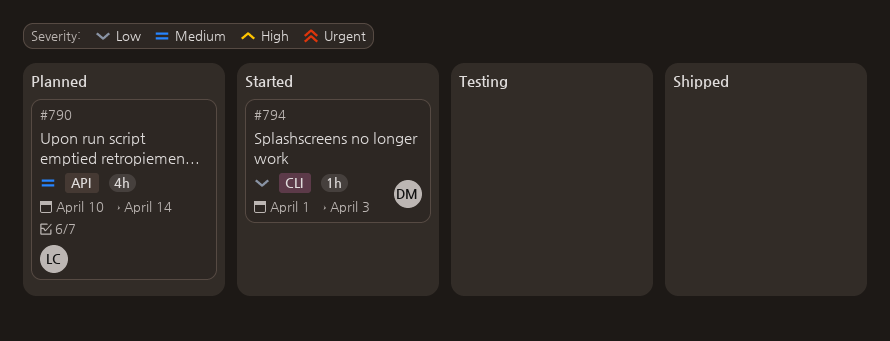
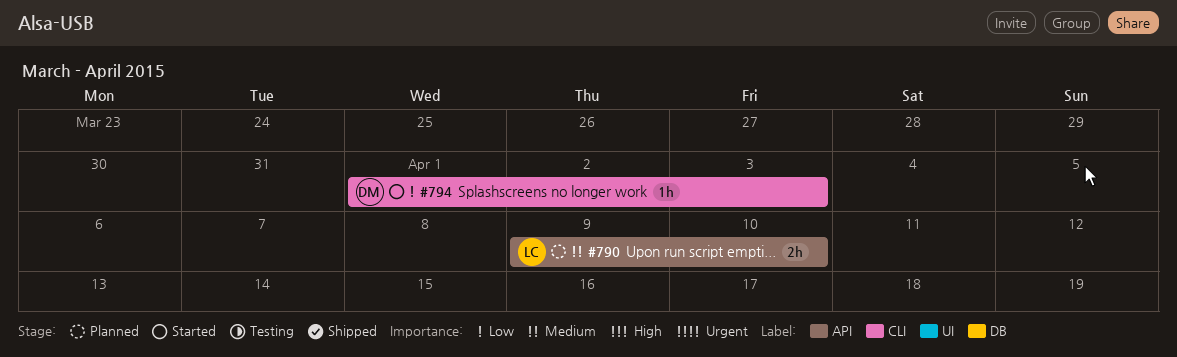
#790, estimate: 4h -> 2h
#790, start: Apr 10 -> Apr 9
#790, due: Apr 14 -> Apr 10

